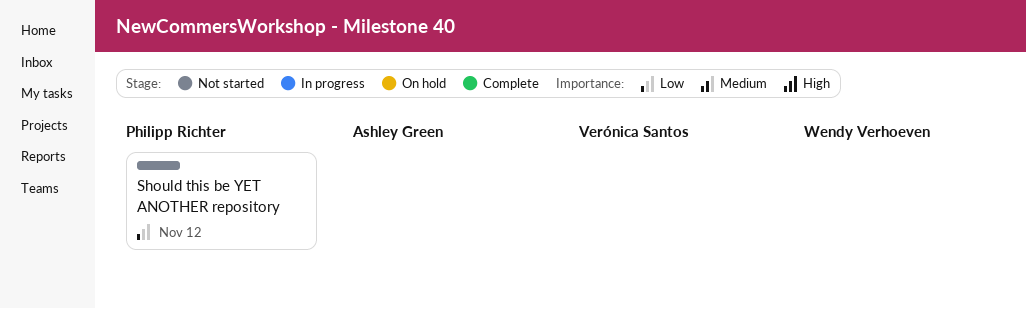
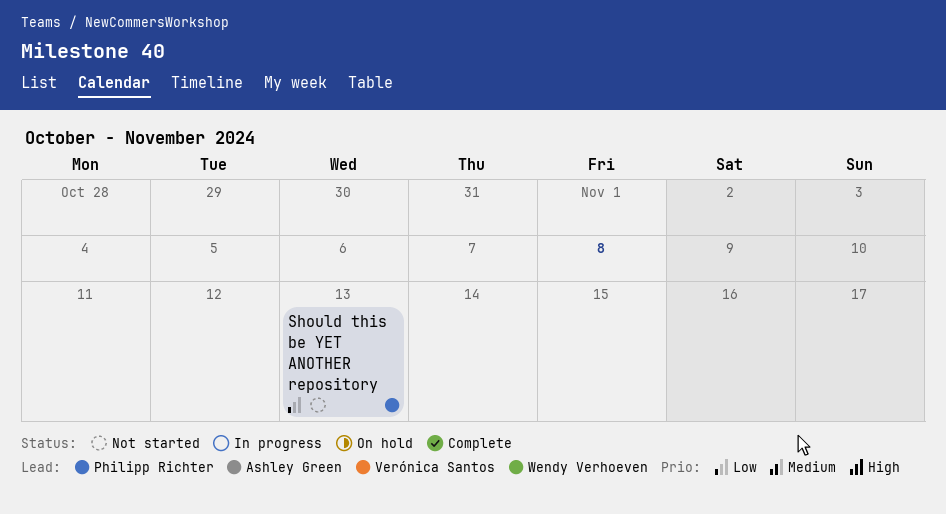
Should this be YET ANOTHER repository, due: Nov 12 -> Nov 13

